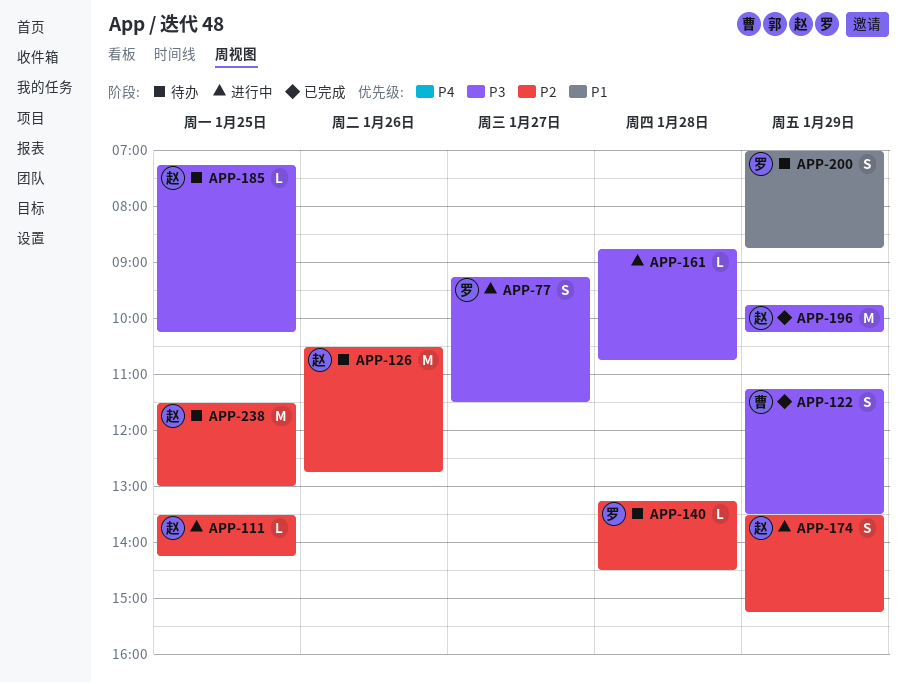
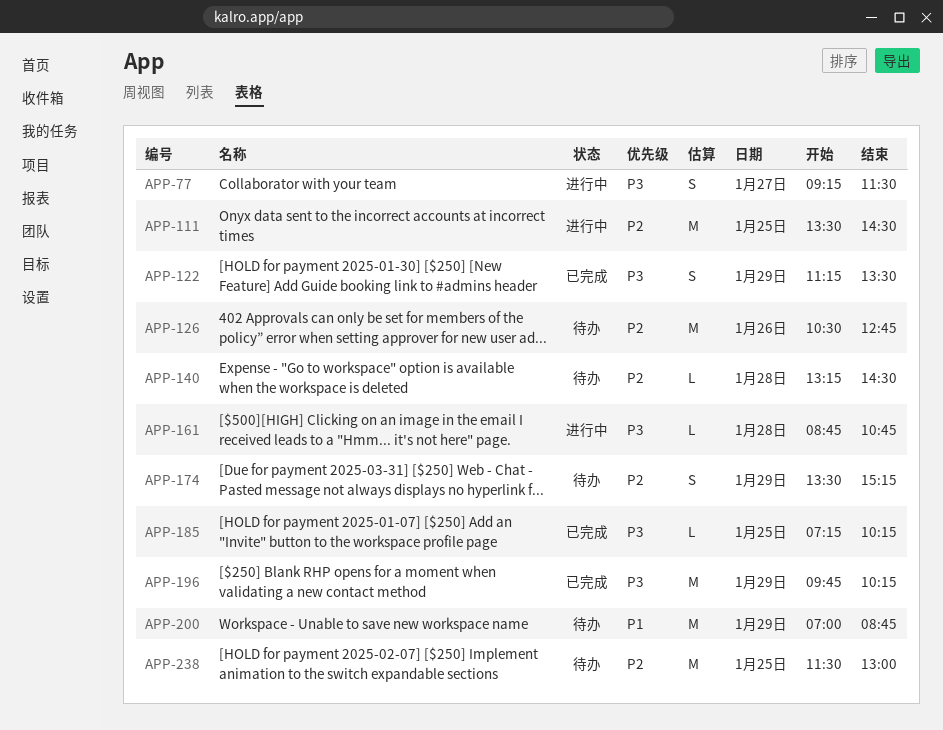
APP-111, estimate: L -> M
APP-111, ends: 14:15 -> 14:30
APP-174, status: 进行中 -> 待办
APP-185, status: 待办 -> 已完成
APP-200, estimate: S -> M

